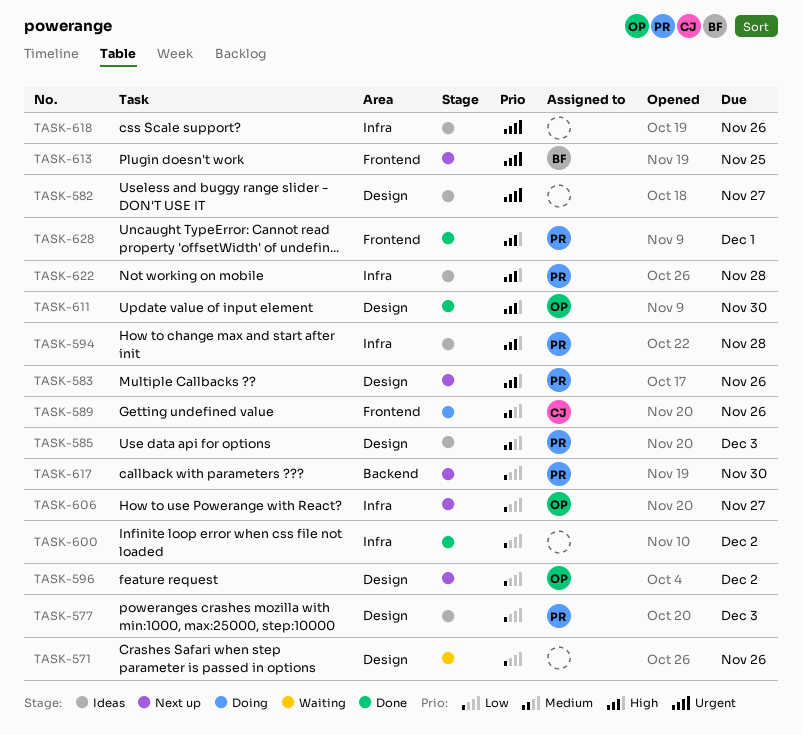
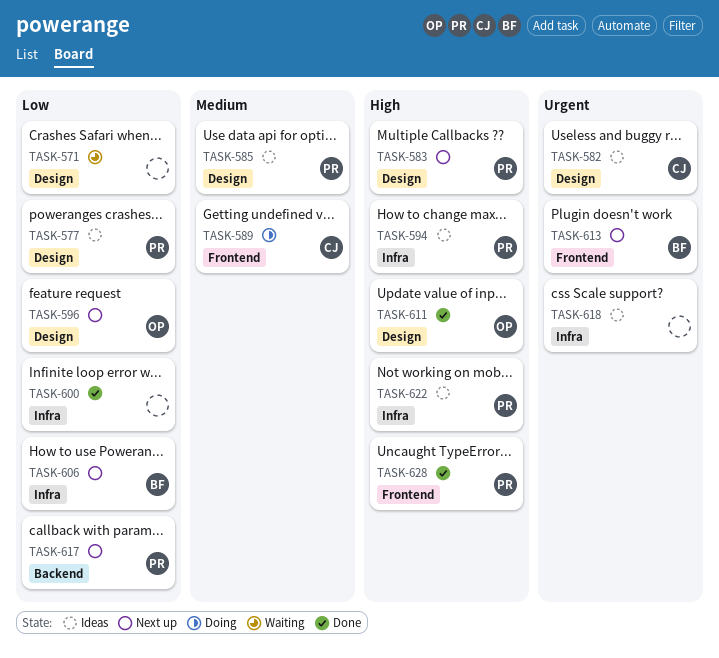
TASK-582, owner: none -> CJ
TASK-606, owner: OP -> BF

